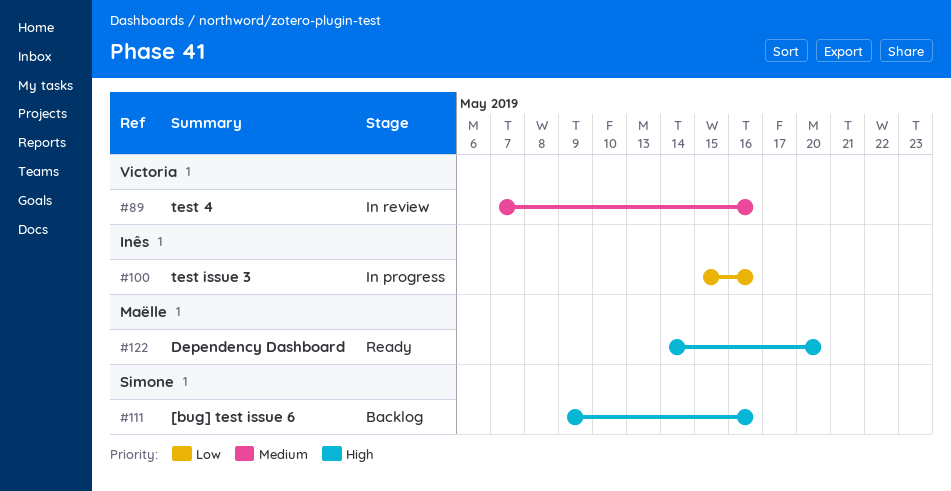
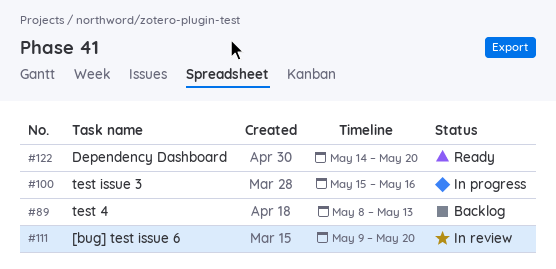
#89, status: In review -> Backlog
#89, start: May 7 -> May 8
#89, due: May 16 -> May 13
#111, status: Backlog -> In review
#111, due: May 16 -> May 20

